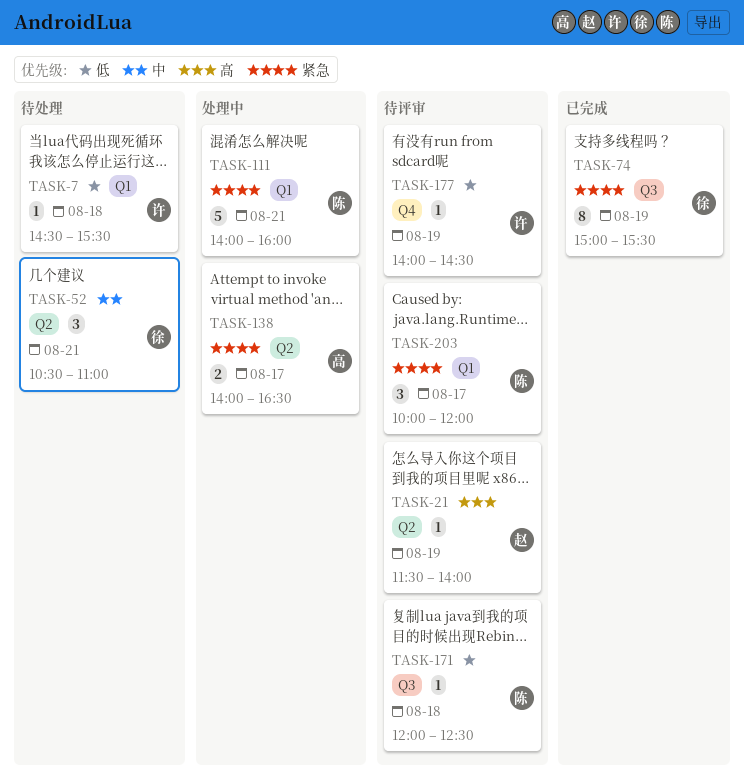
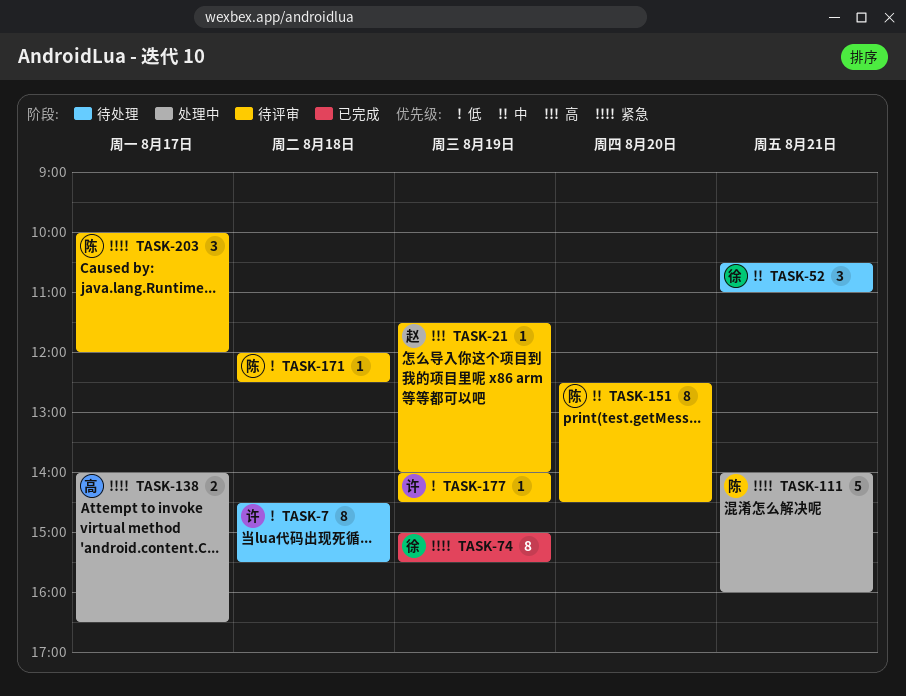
TASK-7, estimate: 1 -> 8
TASK-151: none -> present

